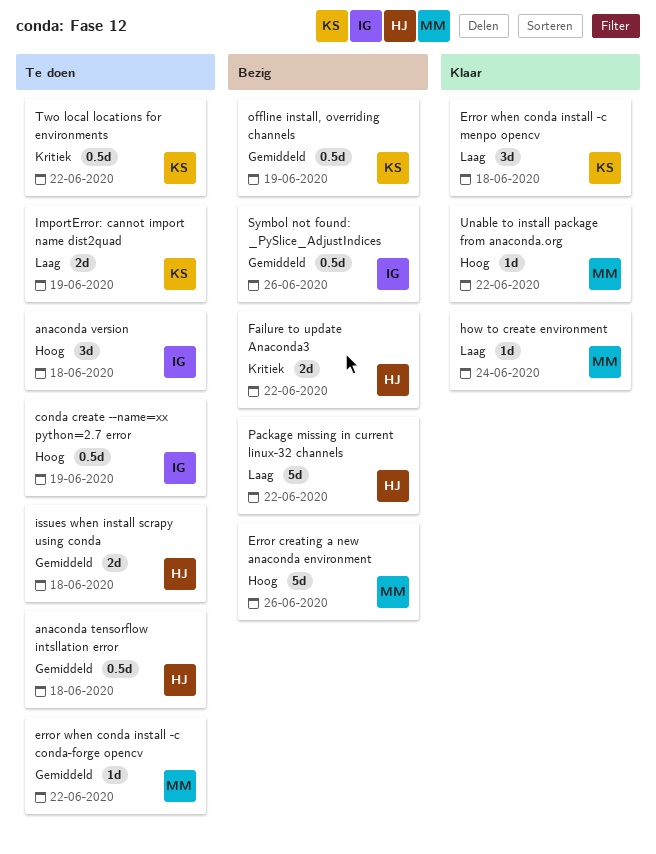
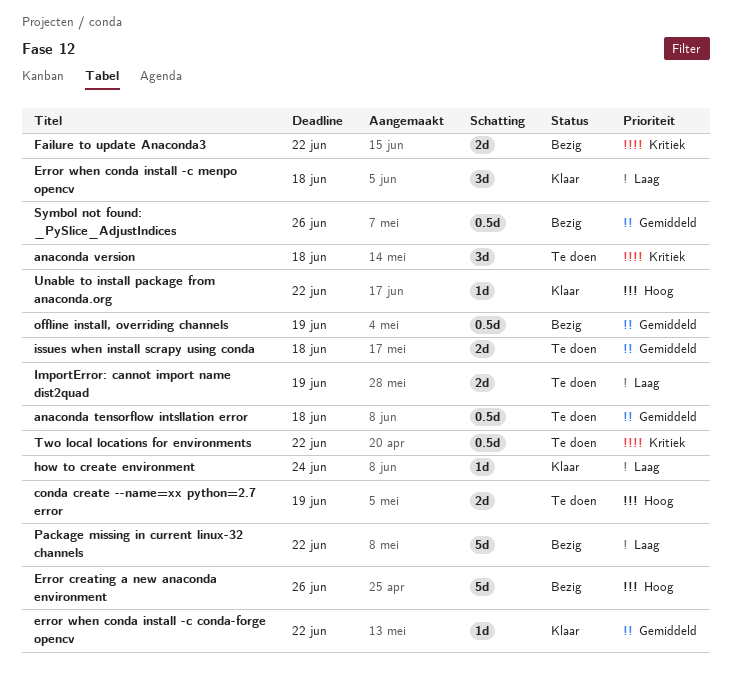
anaconda version, priority: Hoog -> Kritiek
conda create --name=xx python=2.7 error, estimate: 0.5d -> 2d
error when conda install -c conda-forge opencv, status: Te doen -> Klaar

